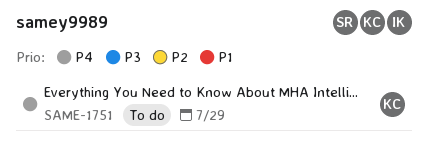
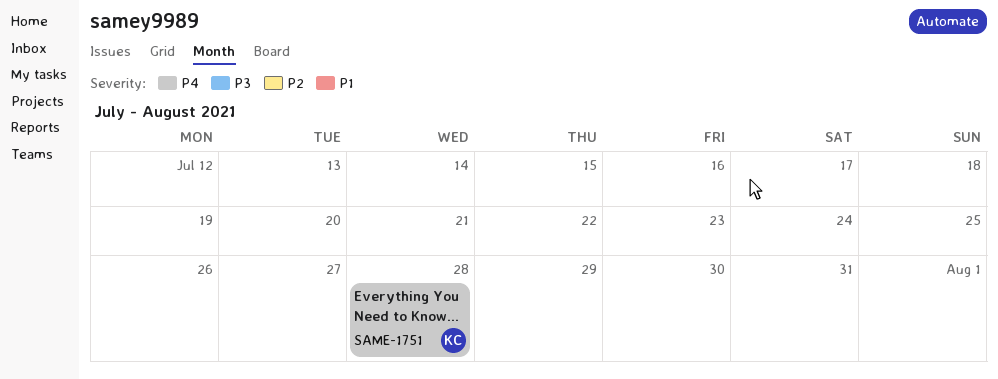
SAME-1751, due: Jul 29 -> Jul 28

